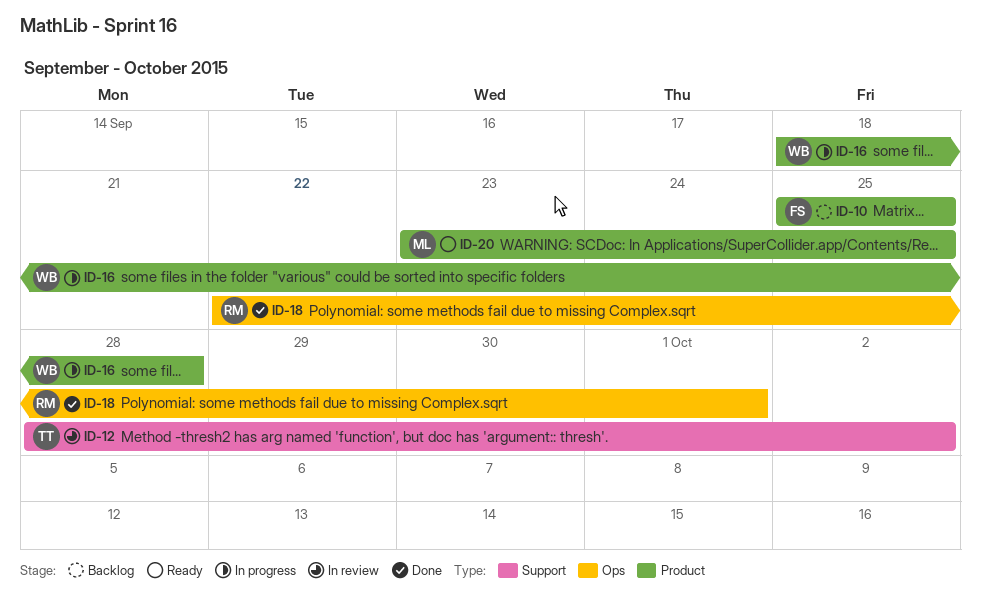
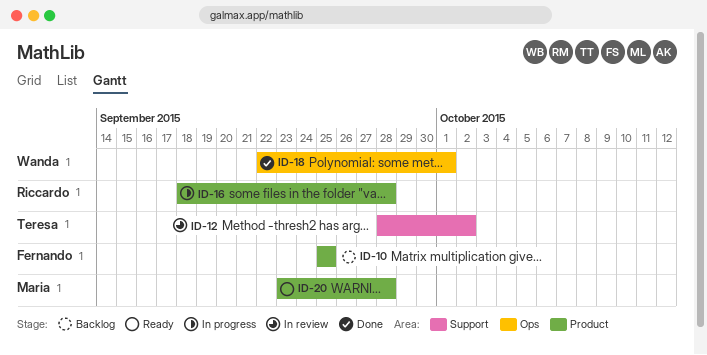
ID-16, owner: Wanda -> Riccardo
ID-18, owner: Riccardo -> Wanda
ID-20, due: Sep 25 -> Sep 28

